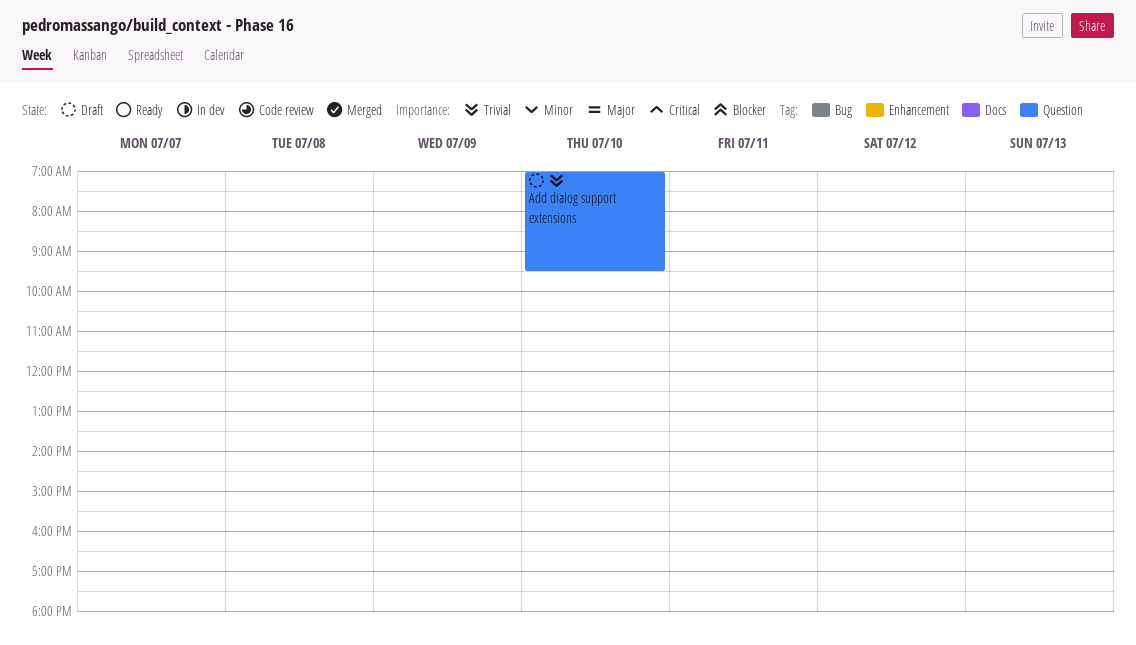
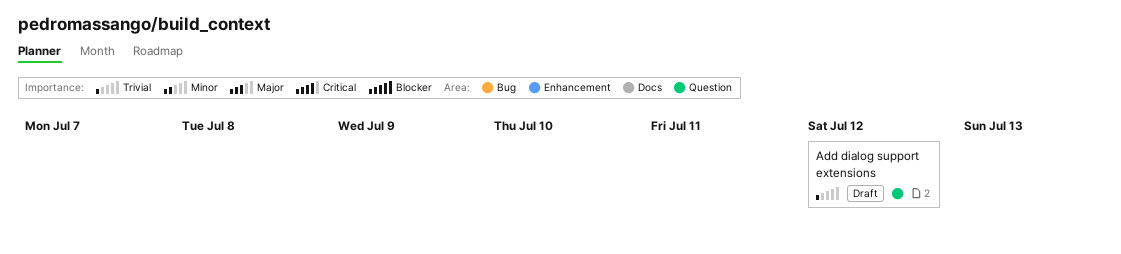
Add dialog support extensions, day: Jul 10 -> Jul 12

